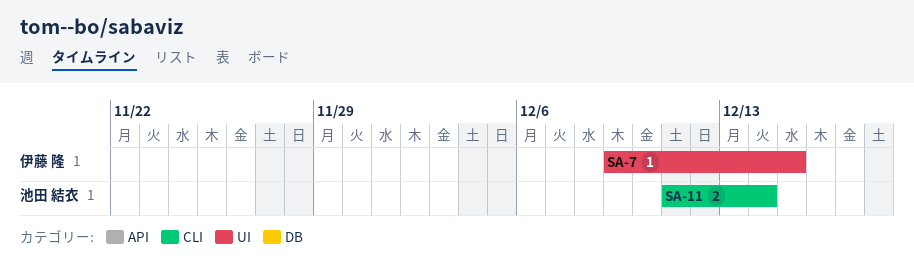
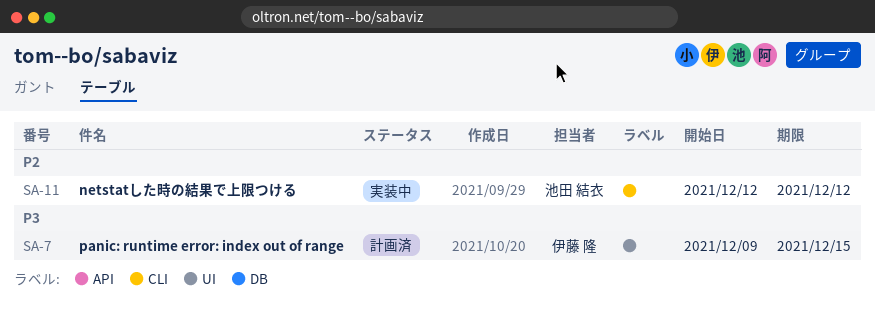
SA-11, start: Dec 11 -> Dec 12
SA-11, due: Dec 14 -> Dec 12

